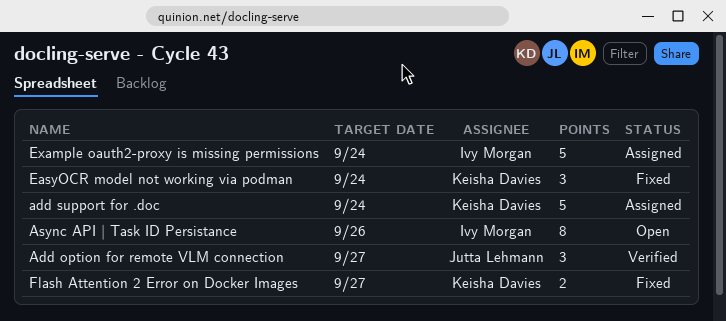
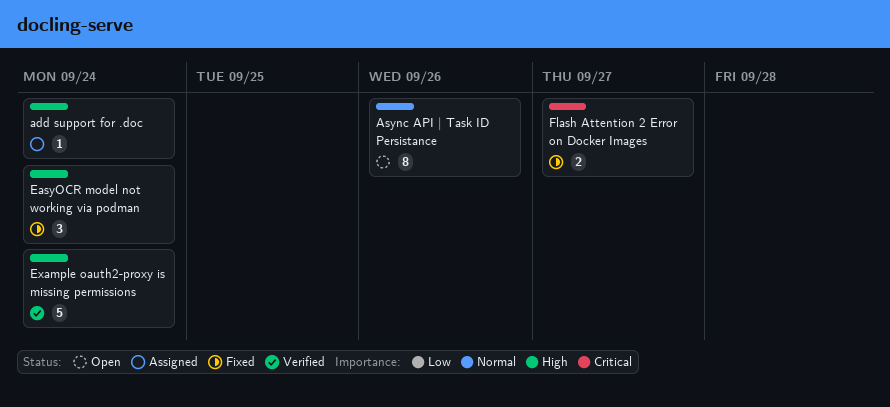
Add option for remote VLM connection: present -> none
add support for .doc, estimate: 5 -> 1
Example oauth2-proxy is missing permissions, status: Assigned -> Verified

